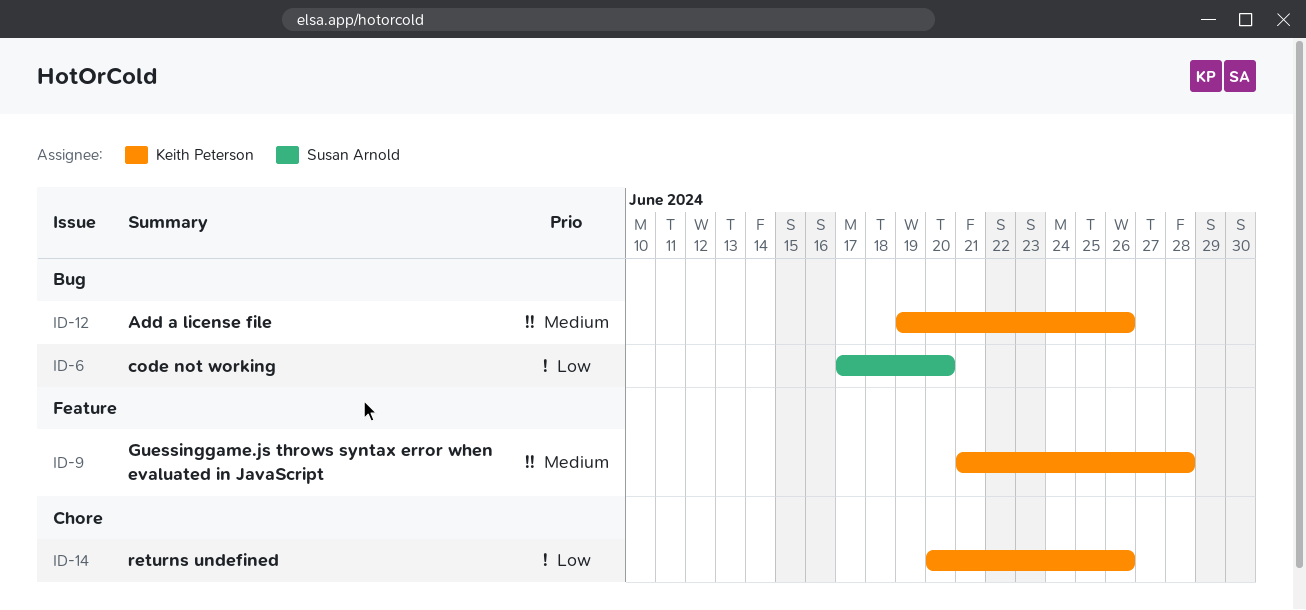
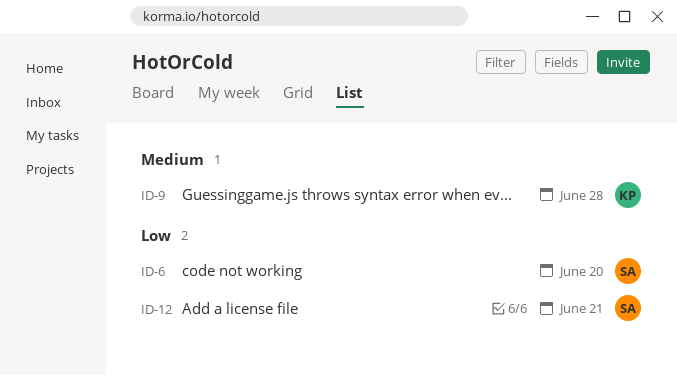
ID-12, owner: Keith Peterson -> Susan Arnold
ID-12, priority: Medium -> Low
ID-12, due: Jun 26 -> Jun 21
ID-14: present -> none

